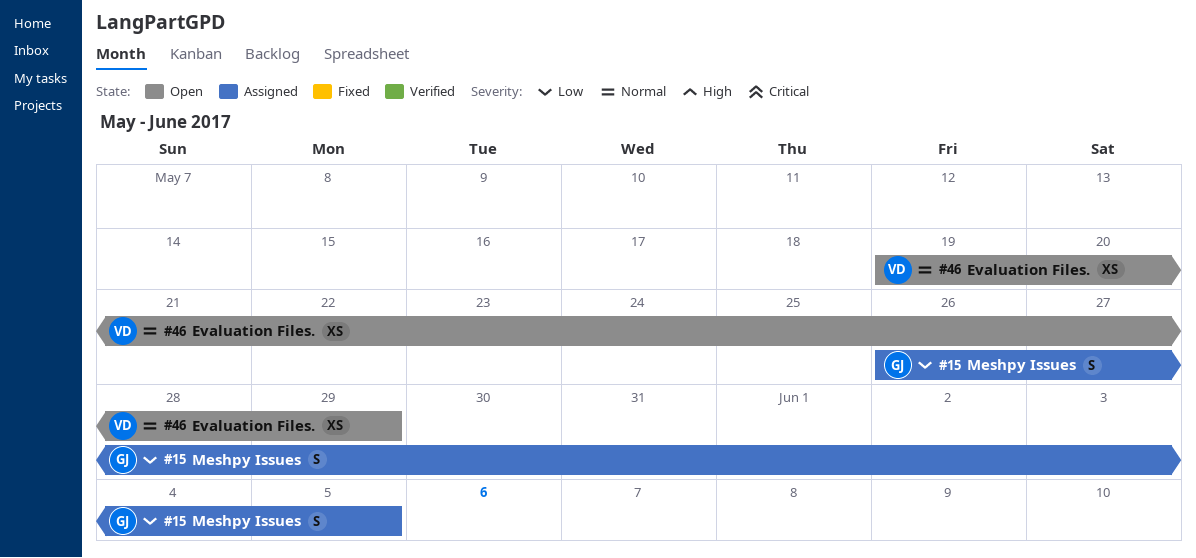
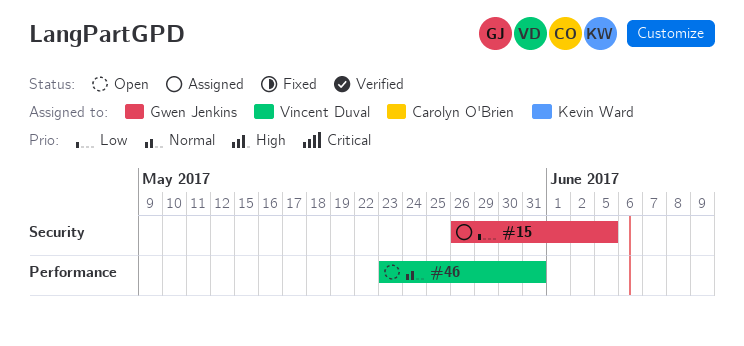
#46, start: May 19 -> May 23
#46, due: May 29 -> May 31

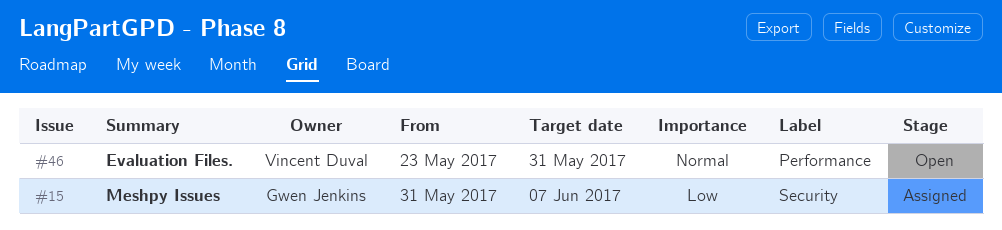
#15, start: May 26 -> May 31
#15, due: Jun 5 -> Jun 7

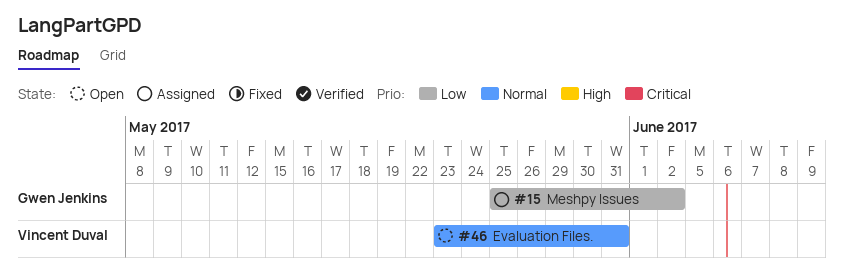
#15, start: May 31 -> May 25
#15, due: Jun 7 -> Jun 2

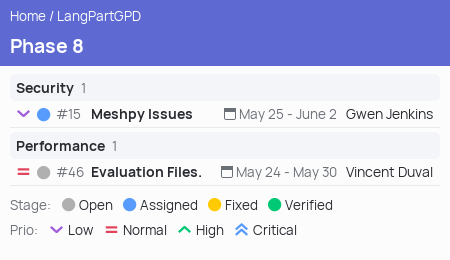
#46, start: May 23 -> May 24
#46, due: May 31 -> May 30

